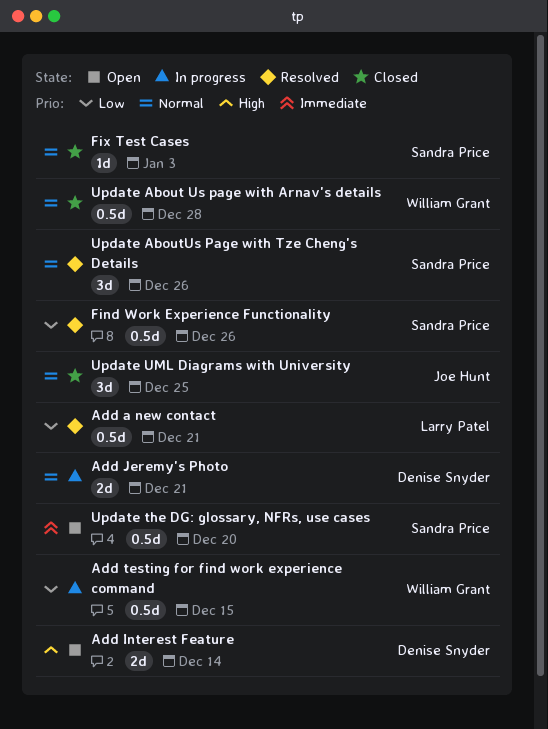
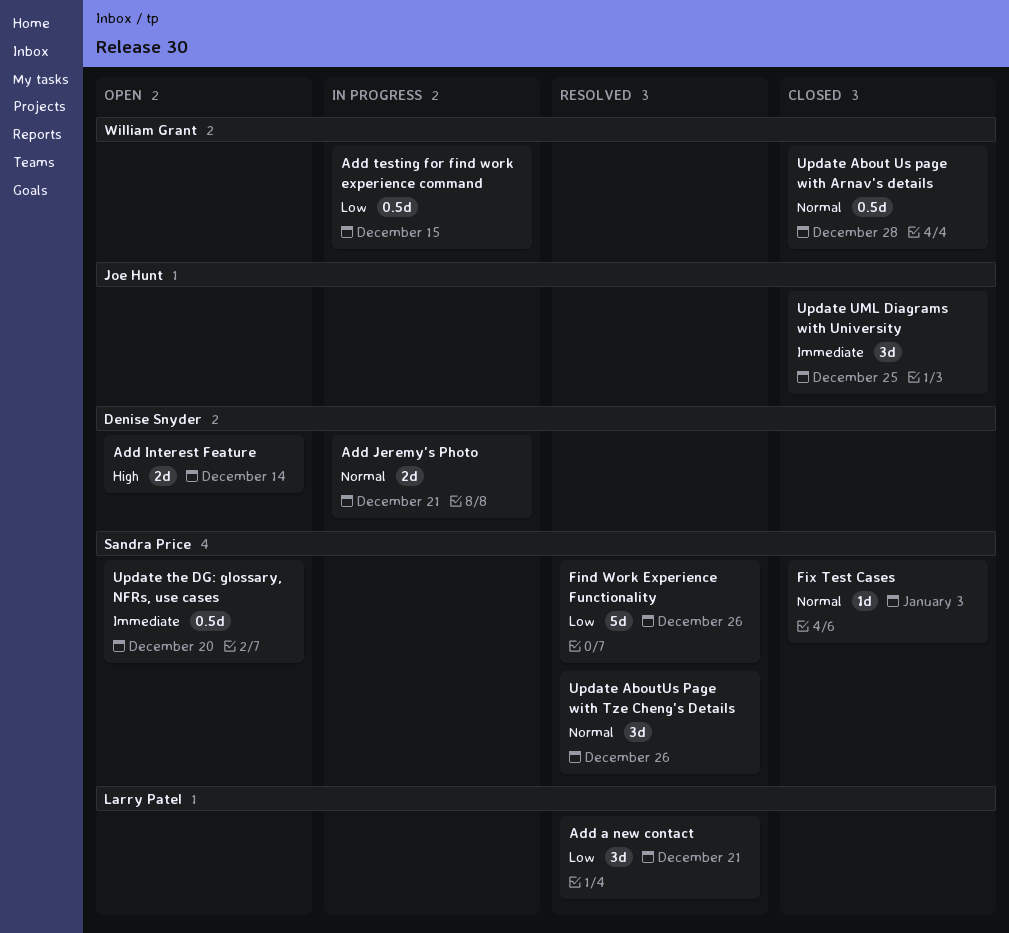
Add a new contact, estimate: 0.5d -> 3d
Find Work Experience Functionality, estimate: 0.5d -> 5d
Update UML Diagrams with University, priority: Normal -> Immediate

